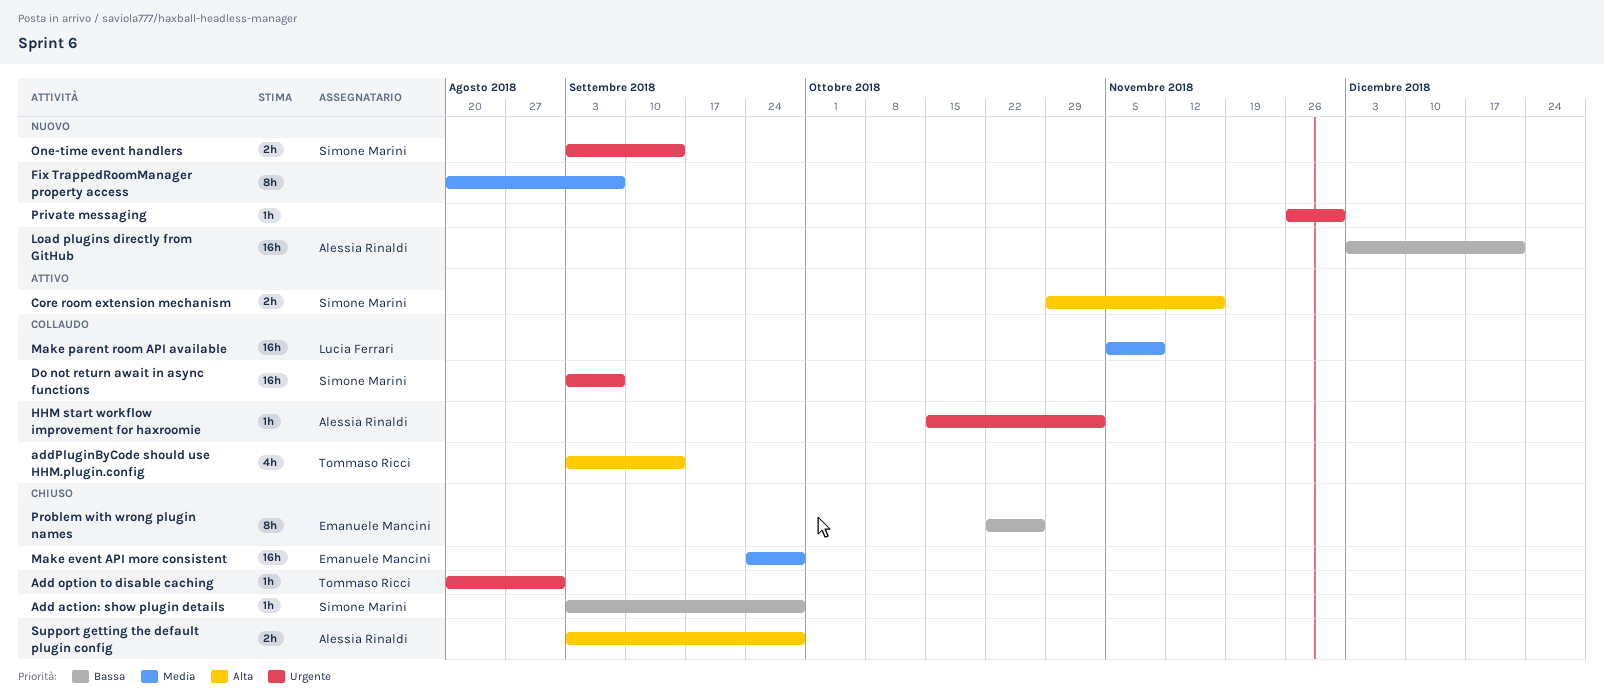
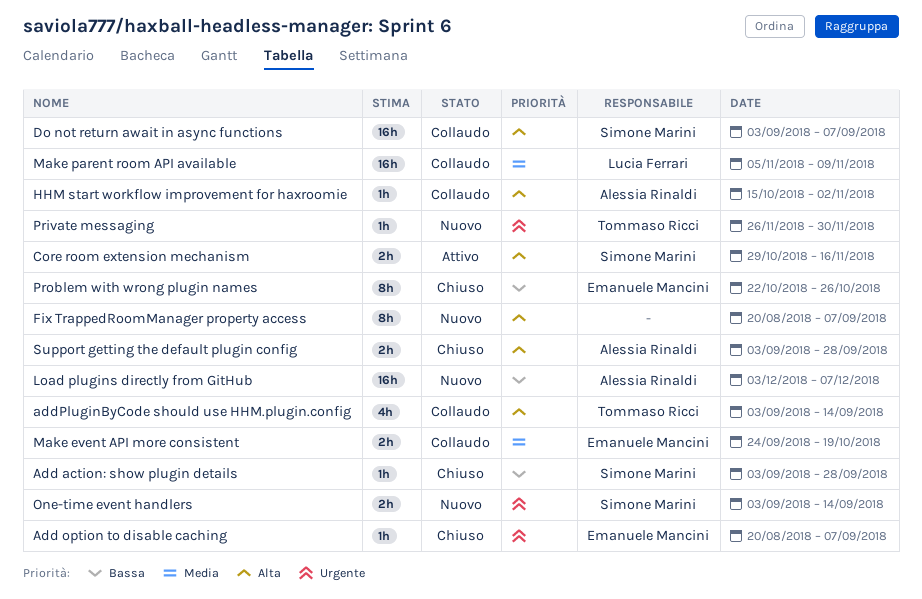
Add option to disable caching, owner: Tommaso Ricci -> Emanuele Mancini
Add option to disable caching, due: Aug 31 -> Sep 7
Do not return await in async functions, priority: Urgente -> Alta
Fix TrappedRoomManager property access, priority: Media -> Alta
HHM start workflow improvement for haxroomie, priority: Urgente -> Alta
Load plugins directly from GitHub, due: Dec 21 -> Dec 7
Make event API more consistent, status: Chiuso -> Collaudo
Make event API more consistent, estimate: 16h -> 2h
Make event API more consistent, due: Sep 28 -> Oct 19
Private messaging, owner: none -> Tommaso Ricci

